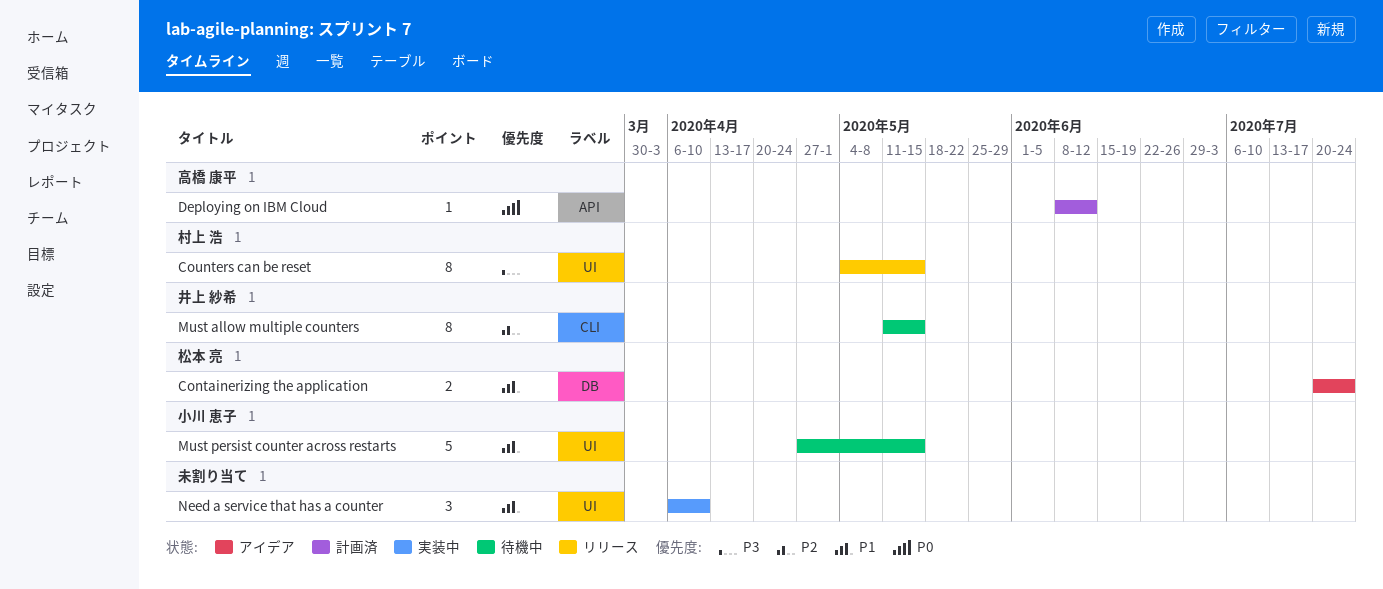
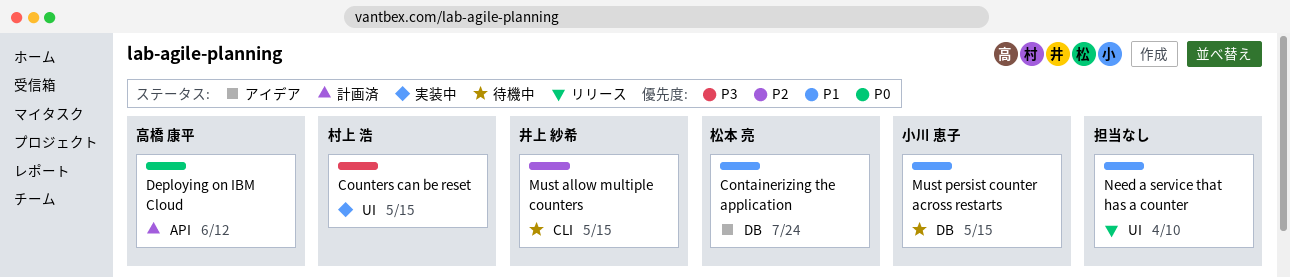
Counters can be reset, status: リリース -> 実装中
Must persist counter across restarts, label: UI -> DB
Need a service that has a counter, status: 実装中 -> リリース

